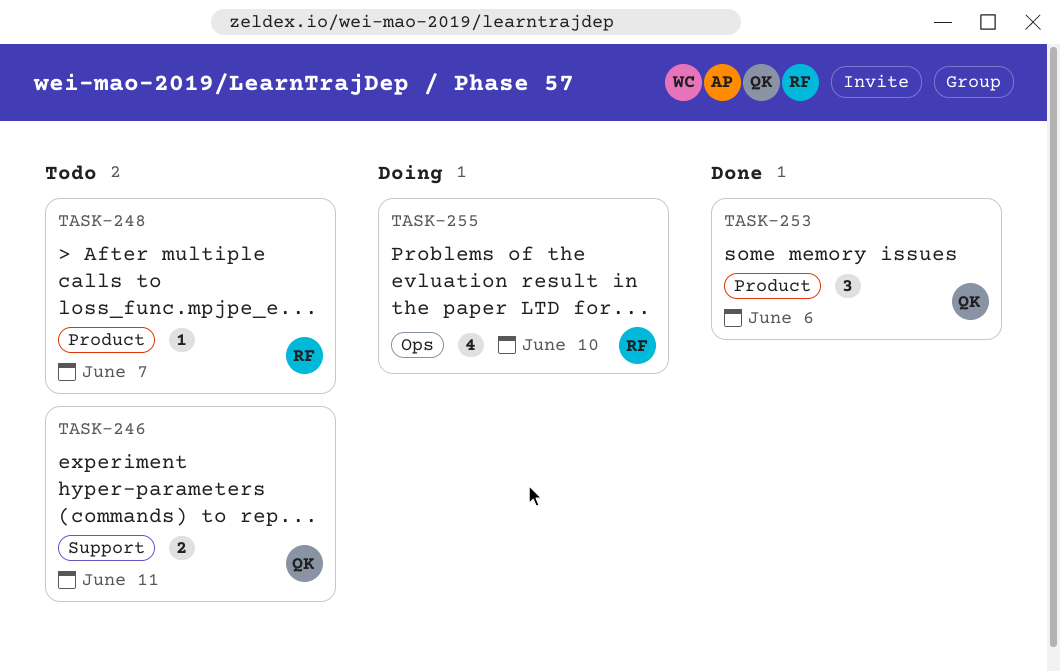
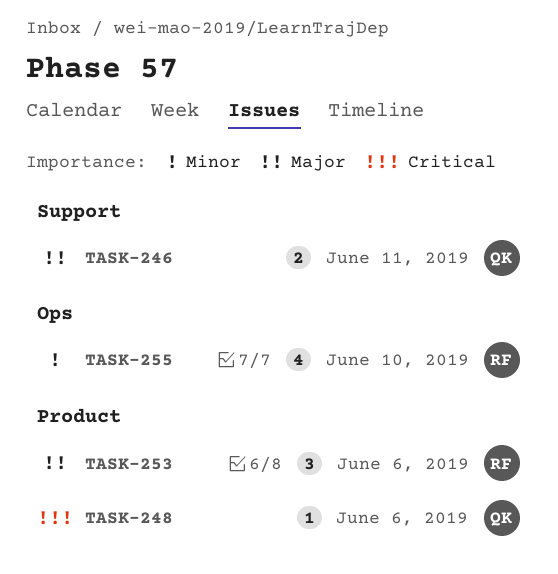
TASK-248, owner: RF -> QK
TASK-248, due: Jun 7 -> Jun 6
TASK-253, owner: QK -> RF

